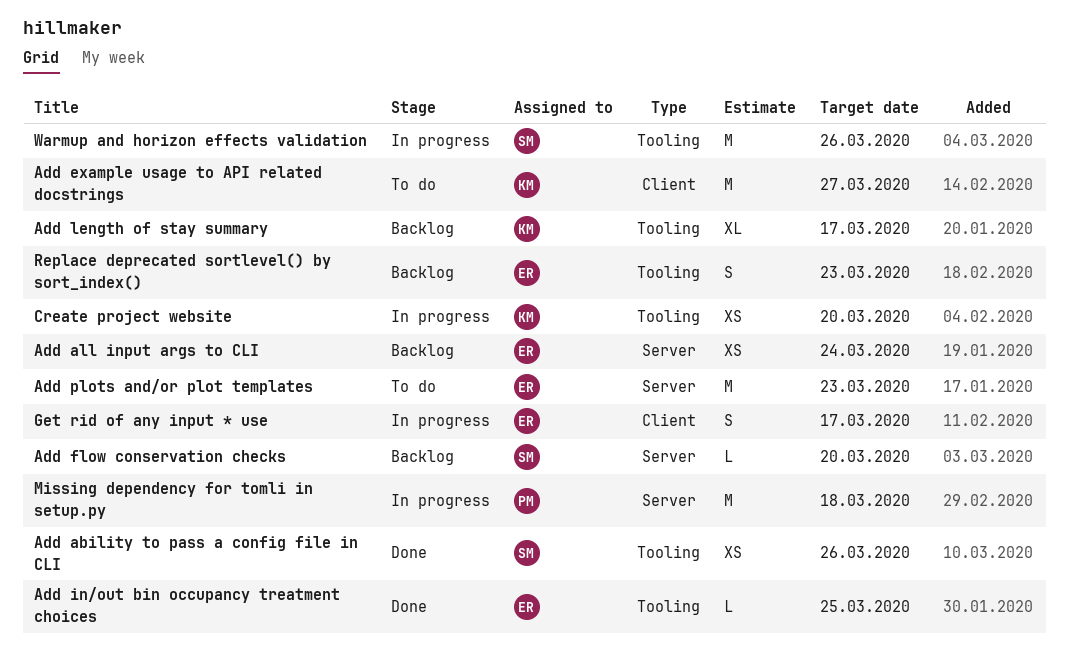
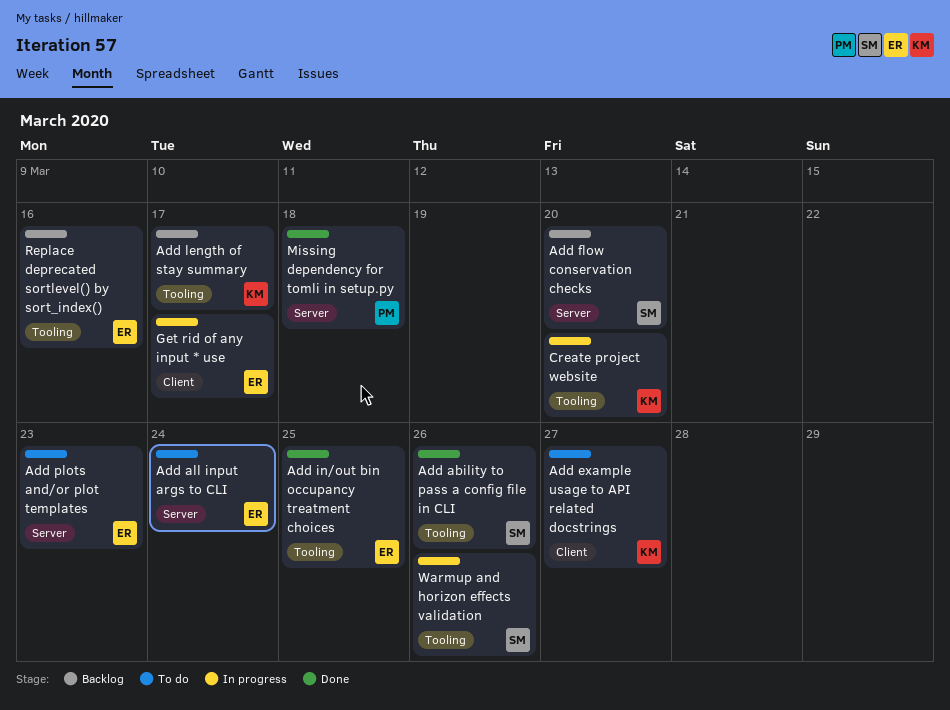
Add all input args to CLI, status: Backlog -> To do
Missing dependency for tomli in setup.py, status: In progress -> Done
Replace deprecated sortlevel() by sort_index(), due: Mar 23 -> Mar 16

